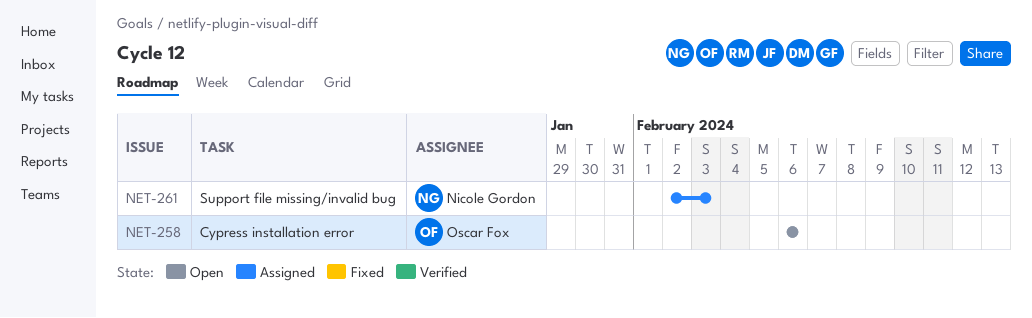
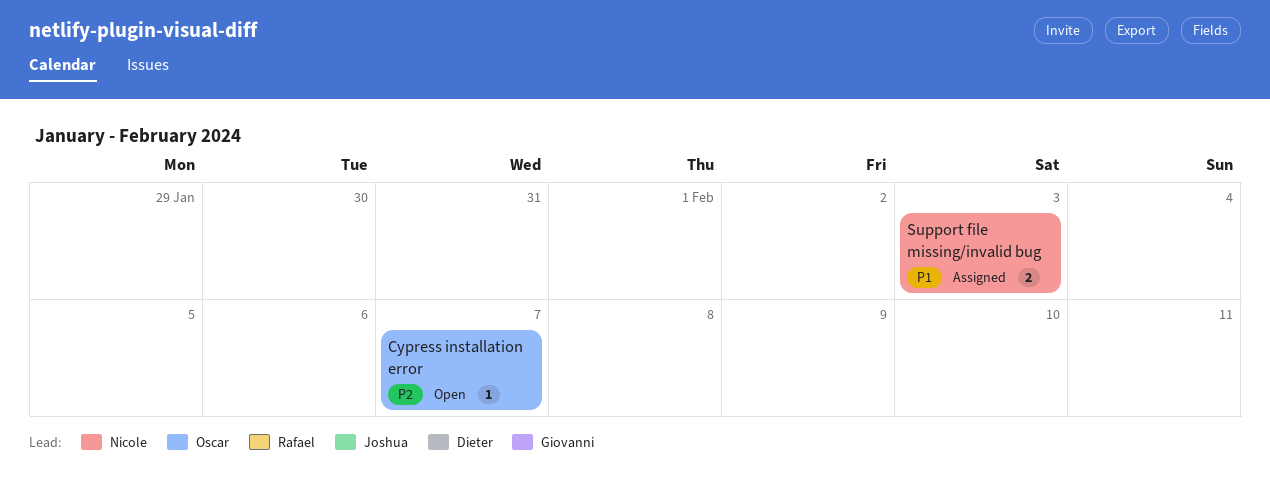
Cypress installation error, due: Feb 6 -> Feb 7

